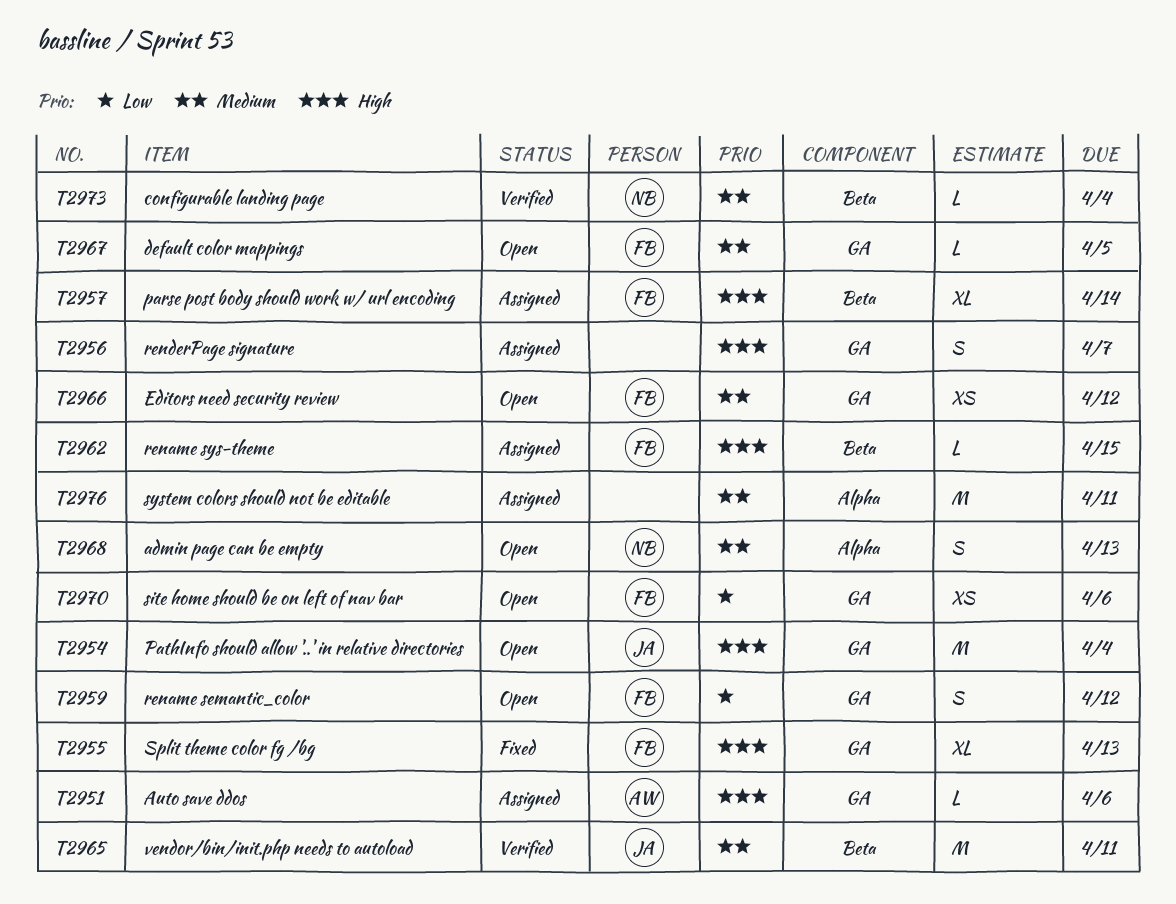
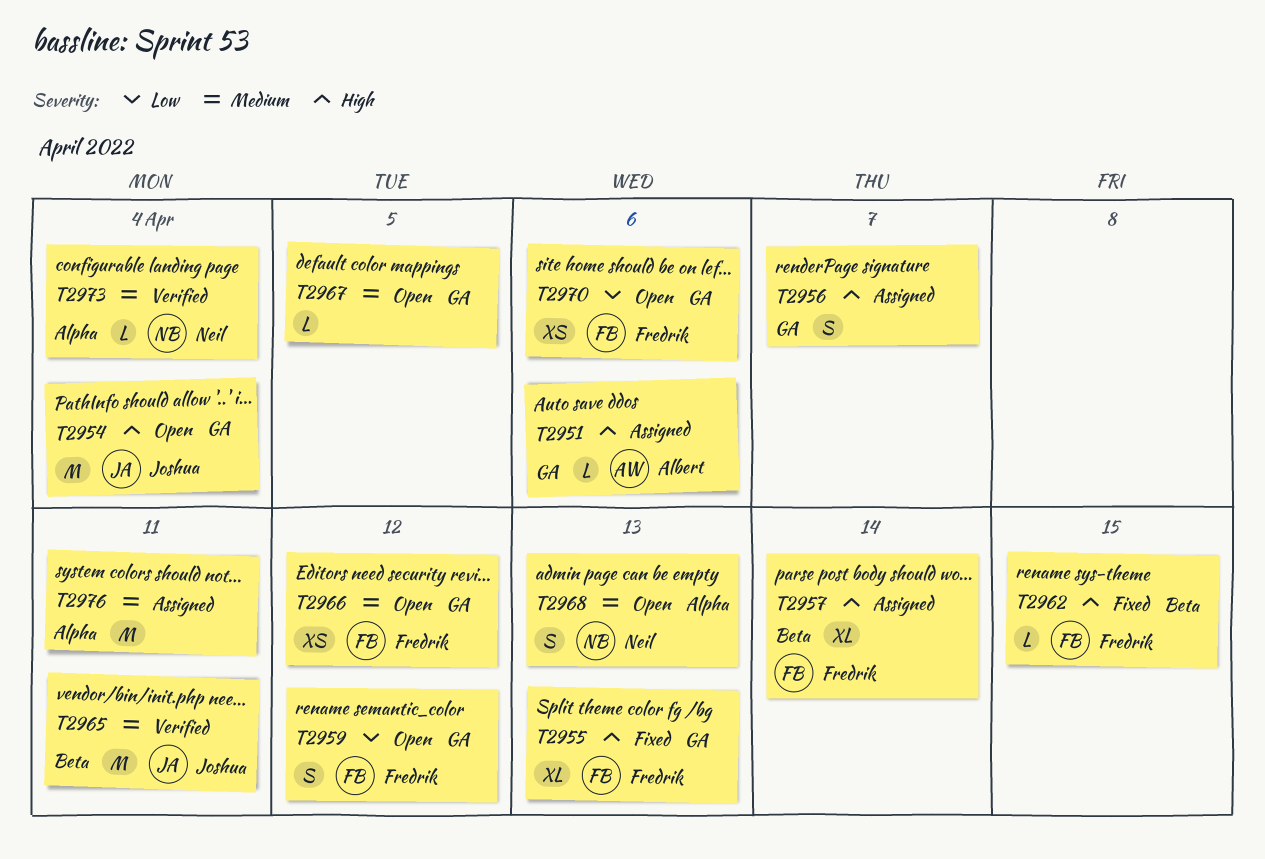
T2962, status: Assigned -> Fixed
T2967, owner: Fredrik -> none
T2973, label: Beta -> Alpha

